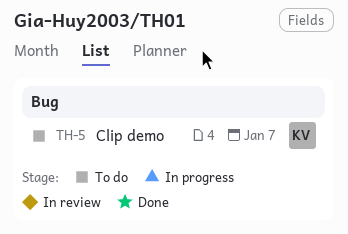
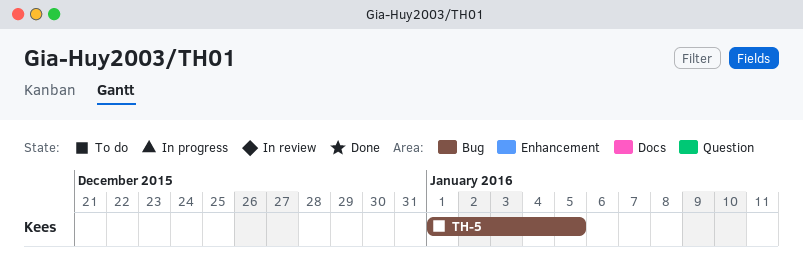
TH-5, due: Jan 7 -> Jan 5

